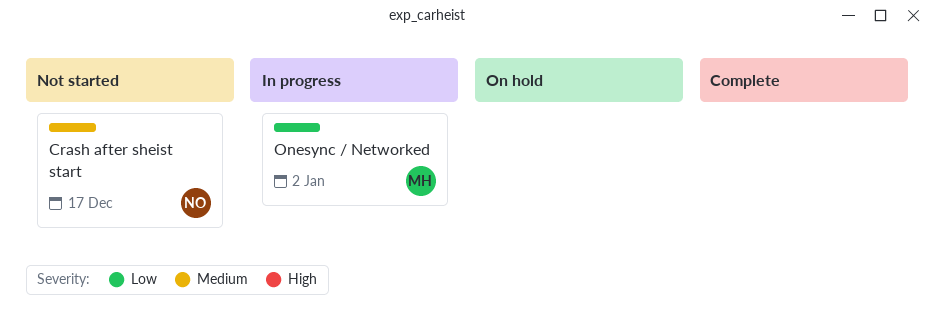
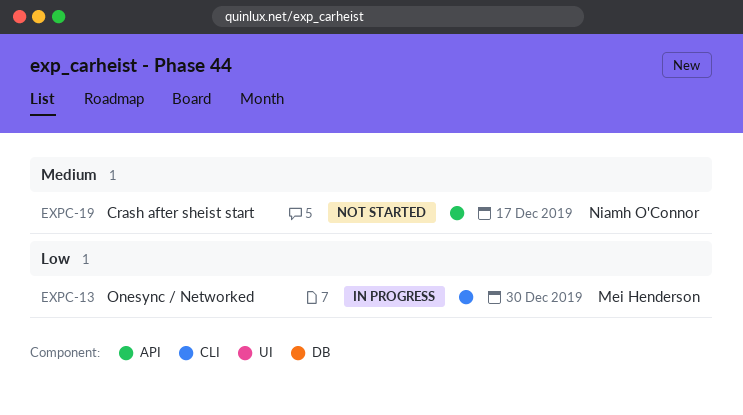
Onesync / Networked, due: Jan 2 -> Dec 30

